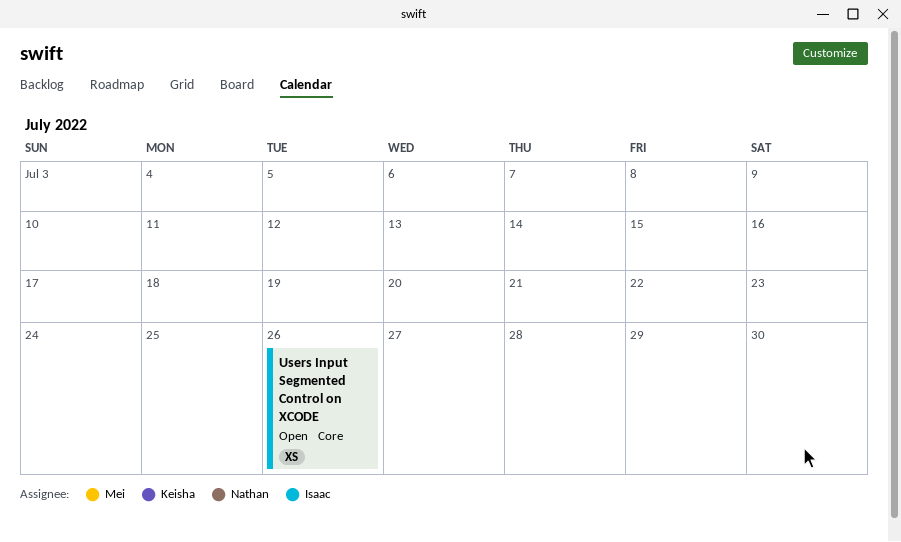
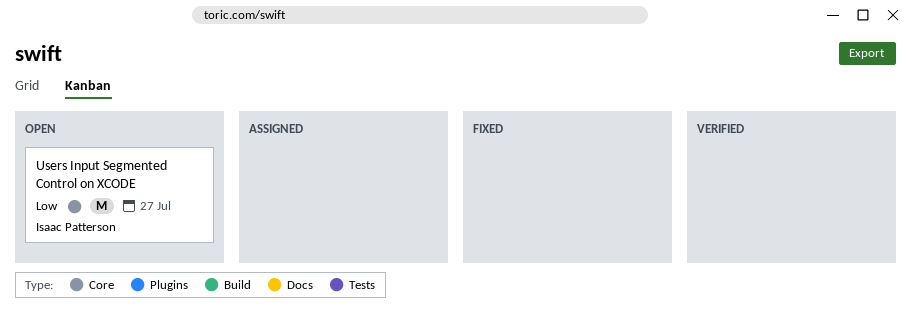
Users Input Segmented Control on XCODE, estimate: XS -> M
Users Input Segmented Control on XCODE, due: Jul 26 -> Jul 27

